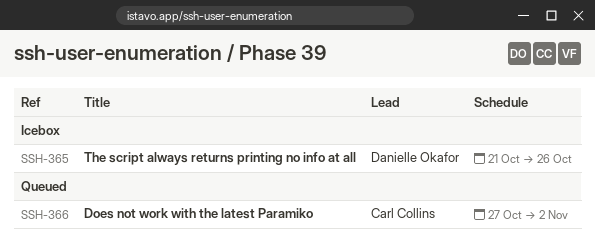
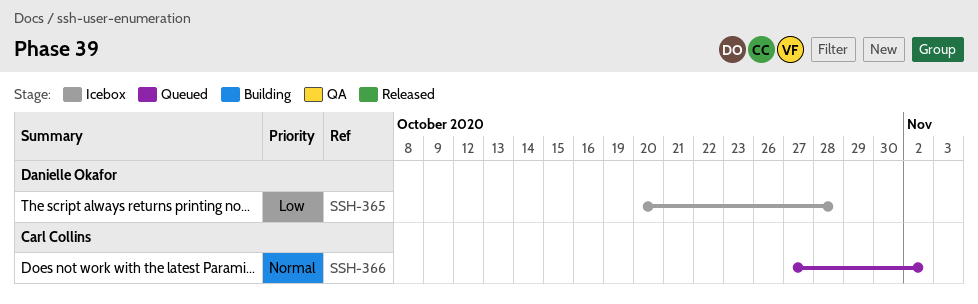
SSH-365, start: Oct 21 -> Oct 20
SSH-365, due: Oct 26 -> Oct 28

